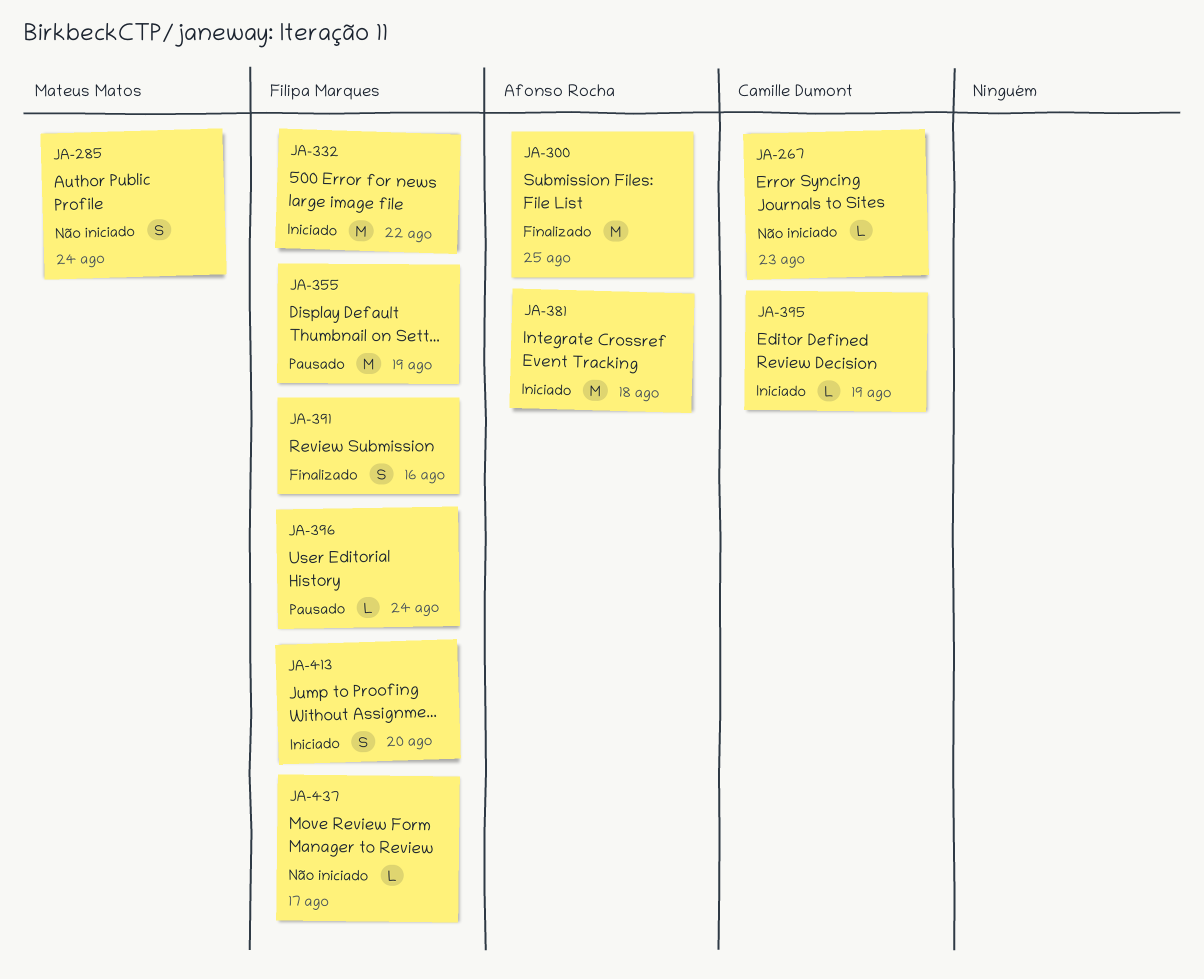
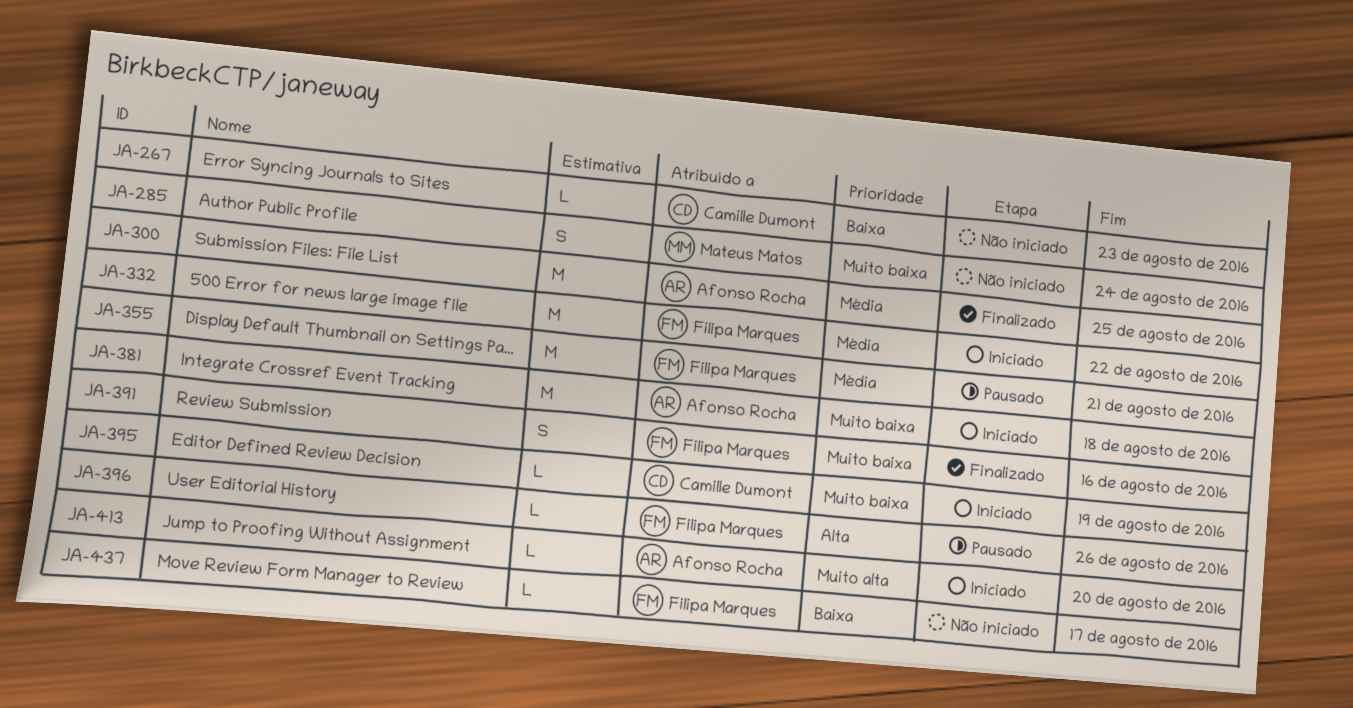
JA-355, due: Aug 19 -> Aug 21
JA-396, due: Aug 24 -> Aug 26
JA-413, owner: Filipa Marques -> Afonso Rocha
JA-413, estimate: S -> L

